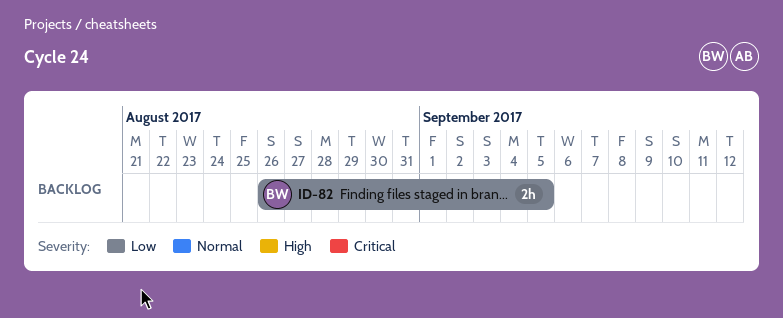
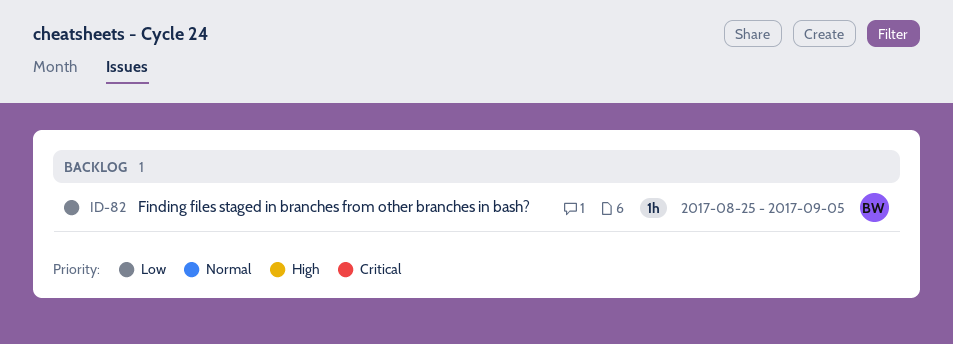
ID-82, estimate: 2h -> 1h
ID-82, start: Aug 26 -> Aug 25

